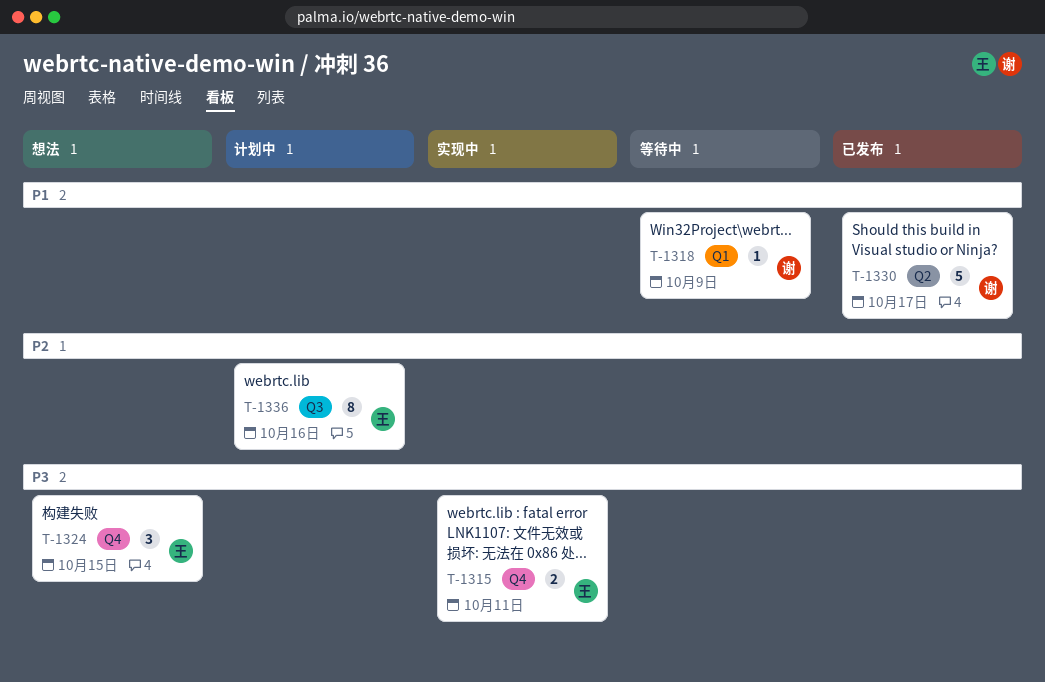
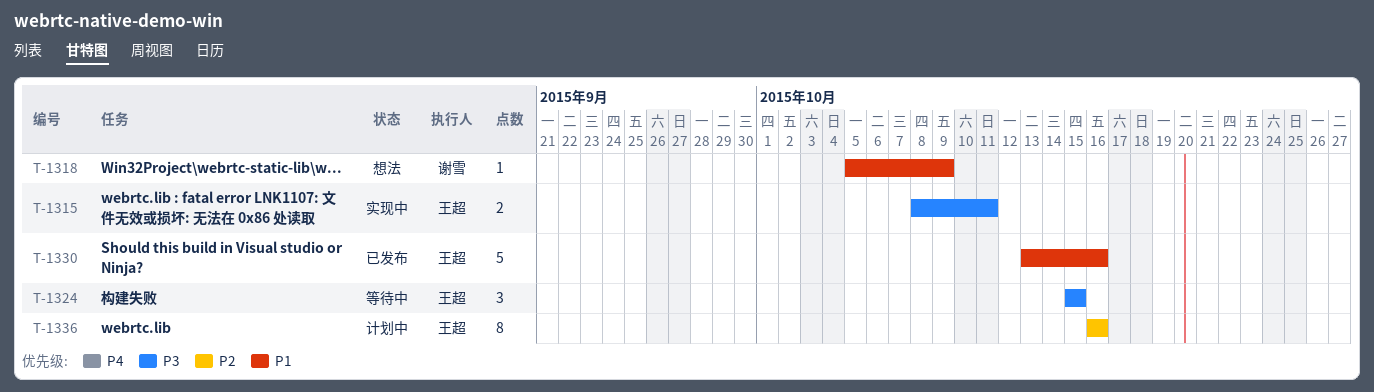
T-1318, status: 等待中 -> 想法
T-1324, status: 想法 -> 等待中
T-1330, owner: 谢雪 -> 王超
T-1330, due: Oct 17 -> Oct 16

